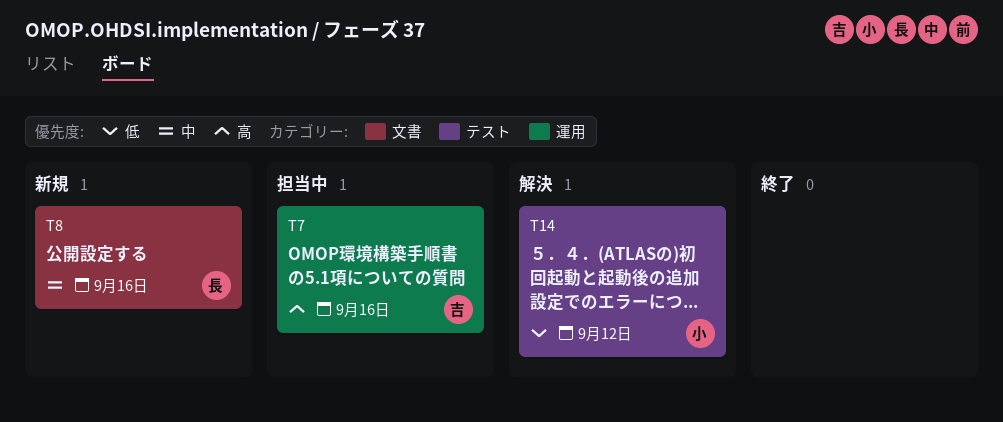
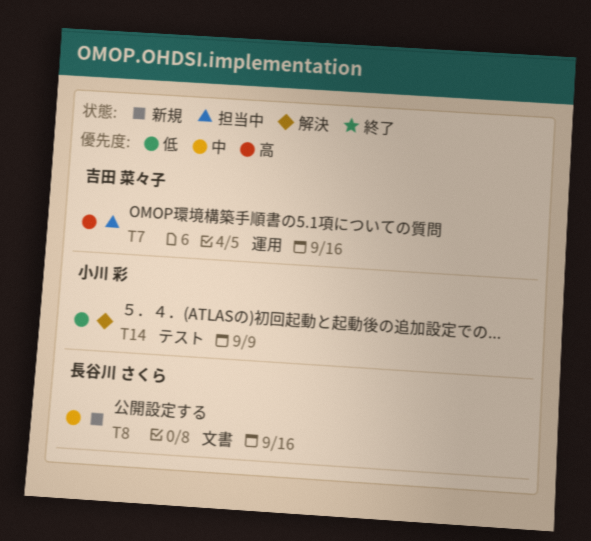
T14, due: Sep 12 -> Sep 9

